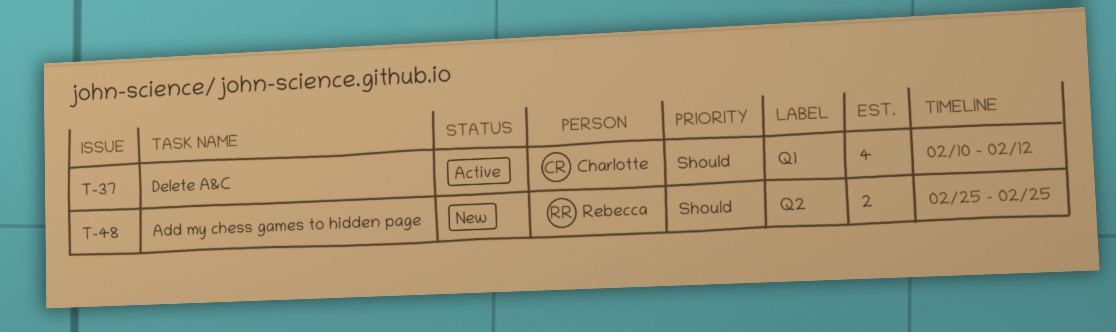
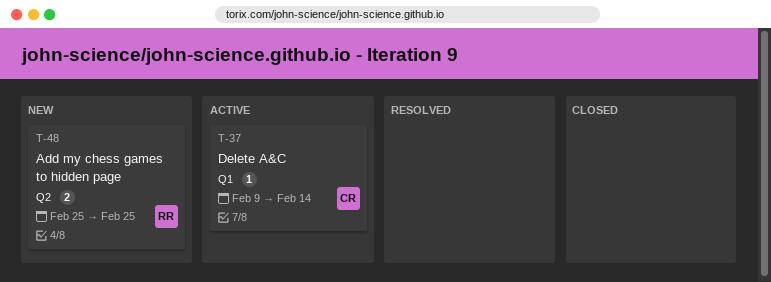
T-37, estimate: 4 -> 1
T-37, start: Feb 10 -> Feb 9
T-37, due: Feb 12 -> Feb 14

